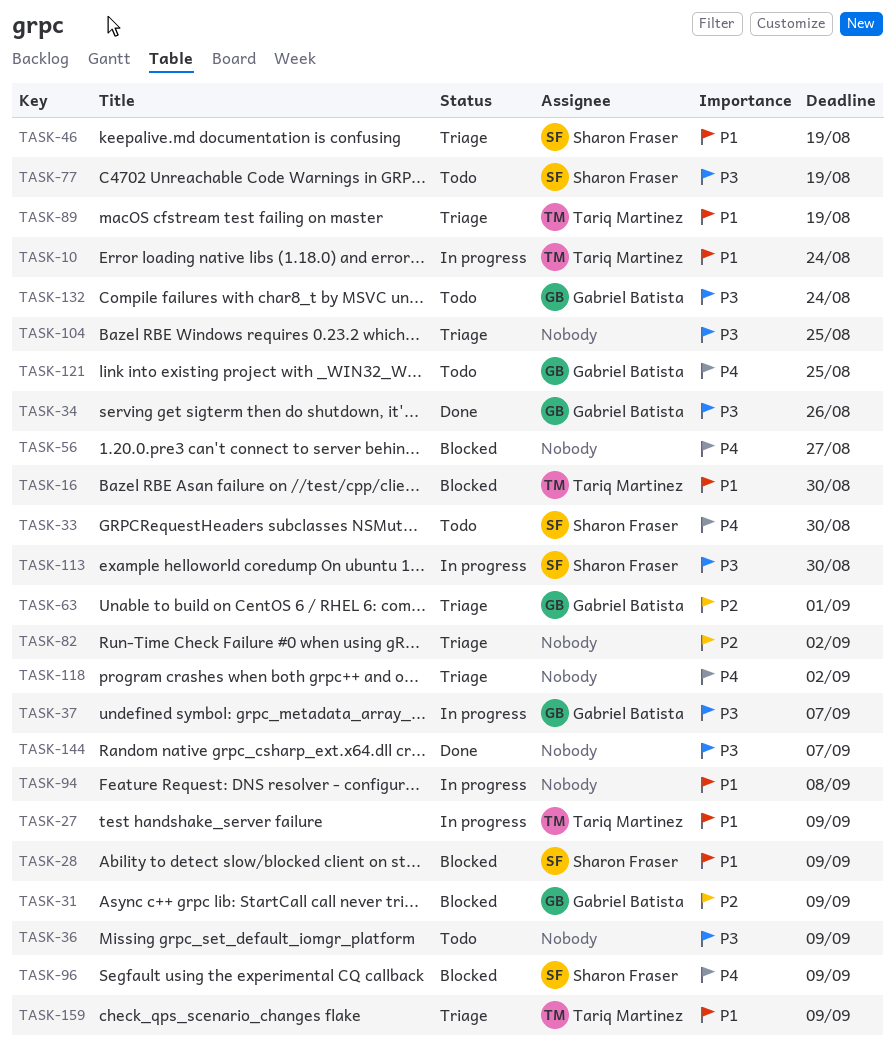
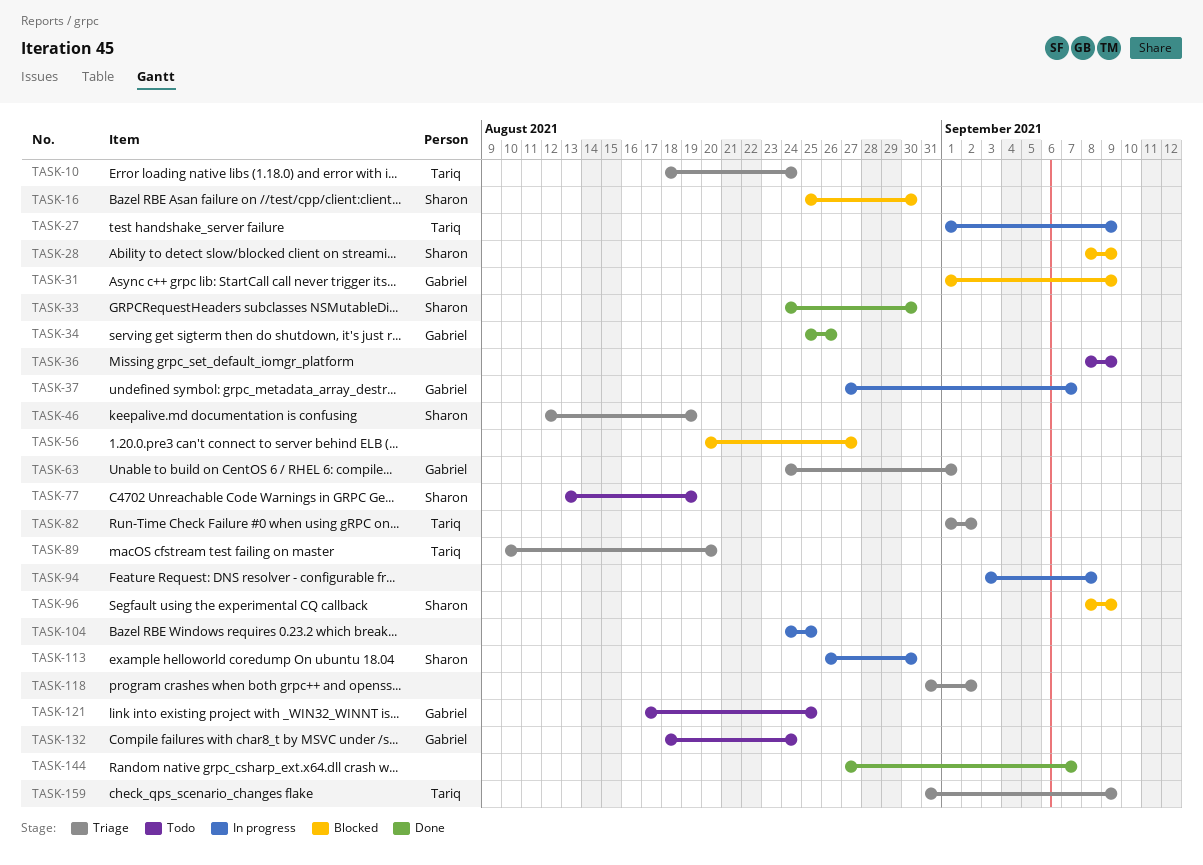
TASK-10, status: In progress -> Triage
TASK-16, owner: Tariq Martinez -> Sharon Fraser
TASK-33, status: Todo -> Done
TASK-82, owner: none -> Tariq Martinez
TASK-89, due: Aug 19 -> Aug 20
TASK-104, status: Triage -> In progress

